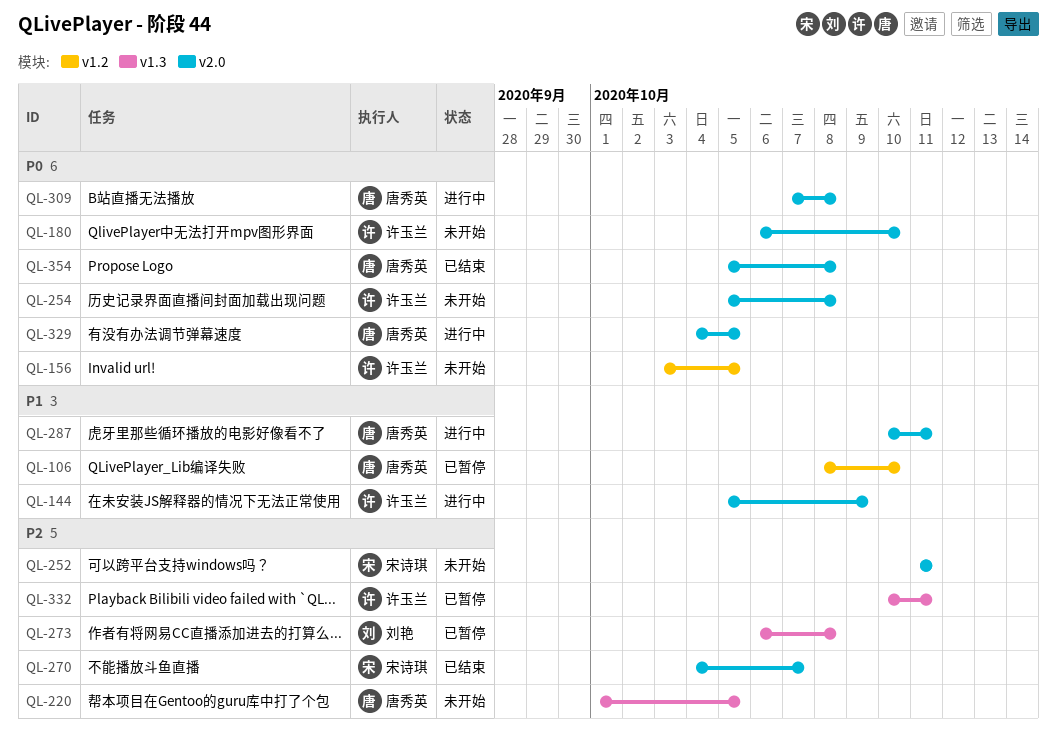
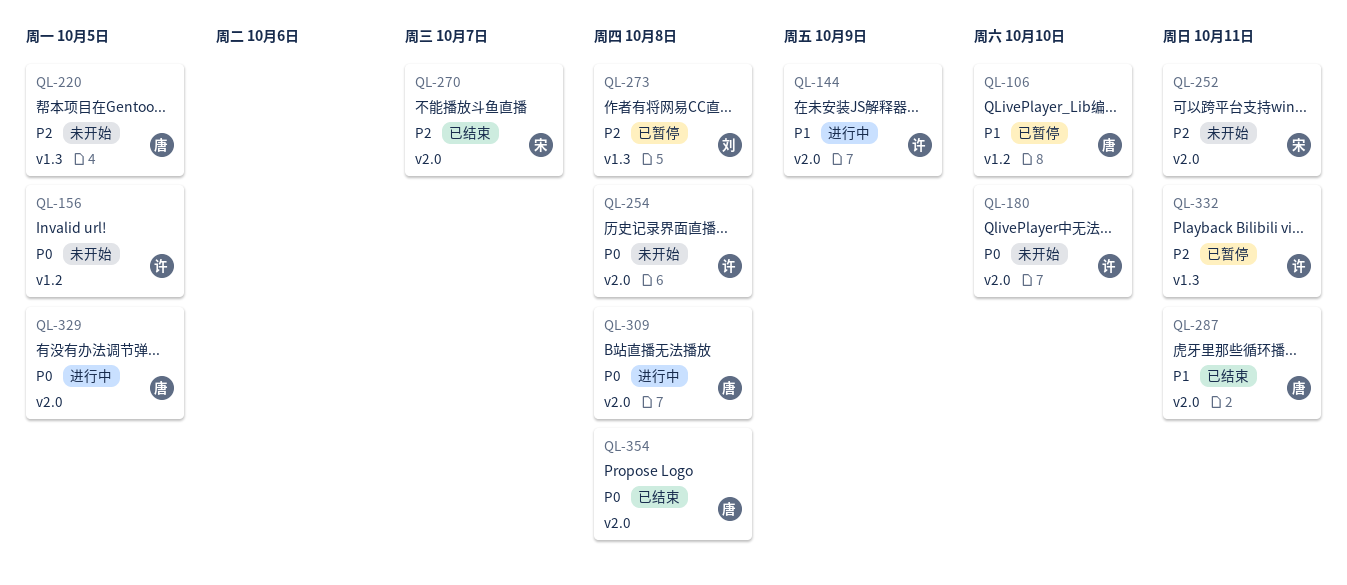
QL-287, status: 进行中 -> 已结束

